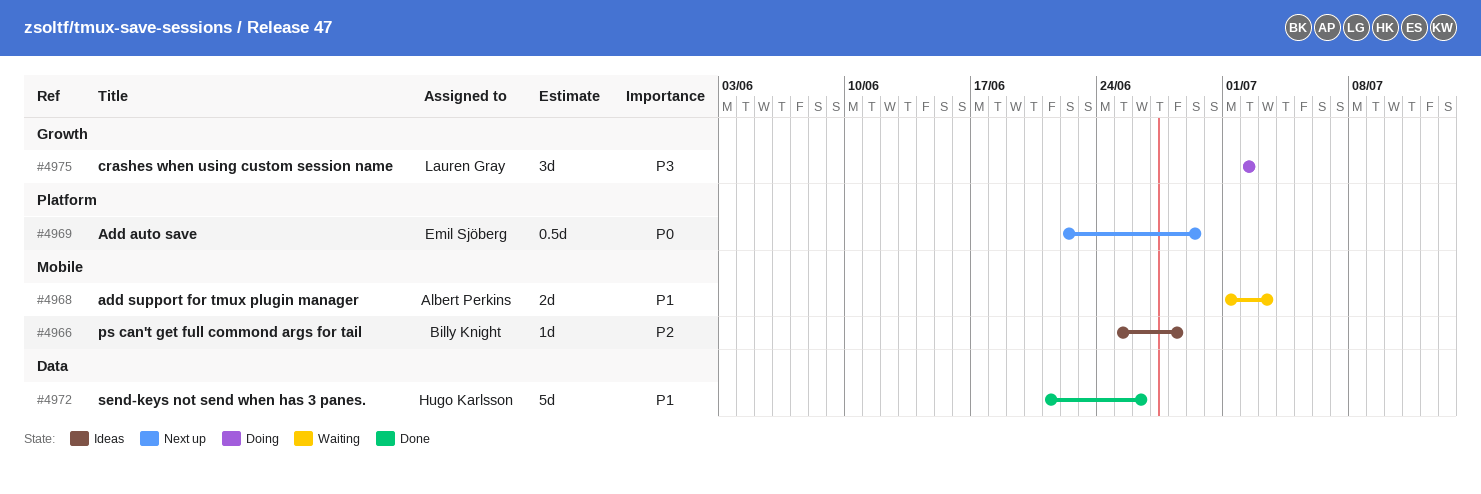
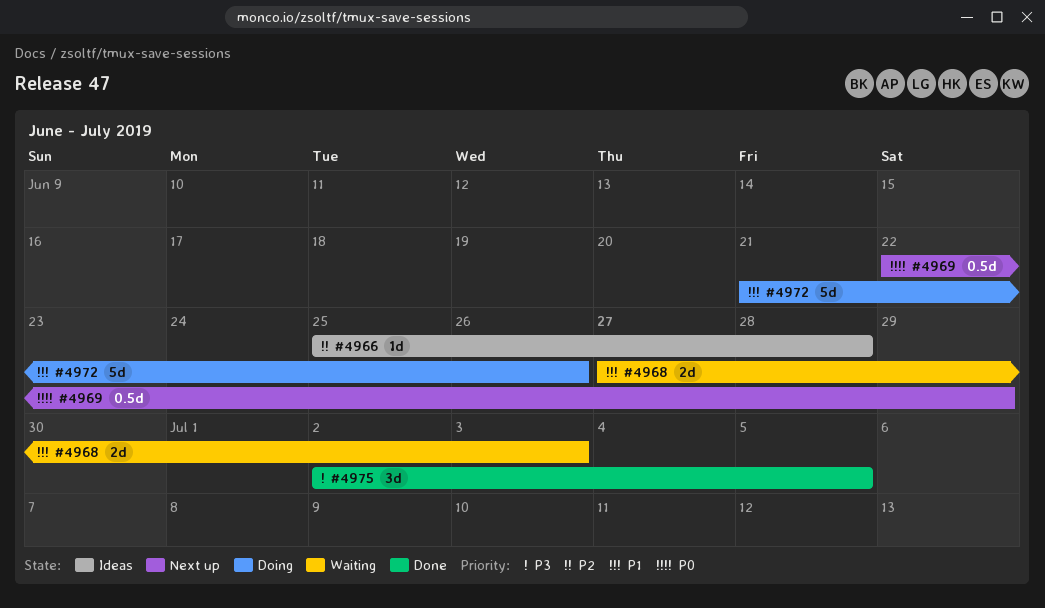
#4968, start: Jul 1 -> Jun 27
#4972, status: Done -> Doing
#4975, status: Doing -> Done
#4975, due: Jul 2 -> Jul 5

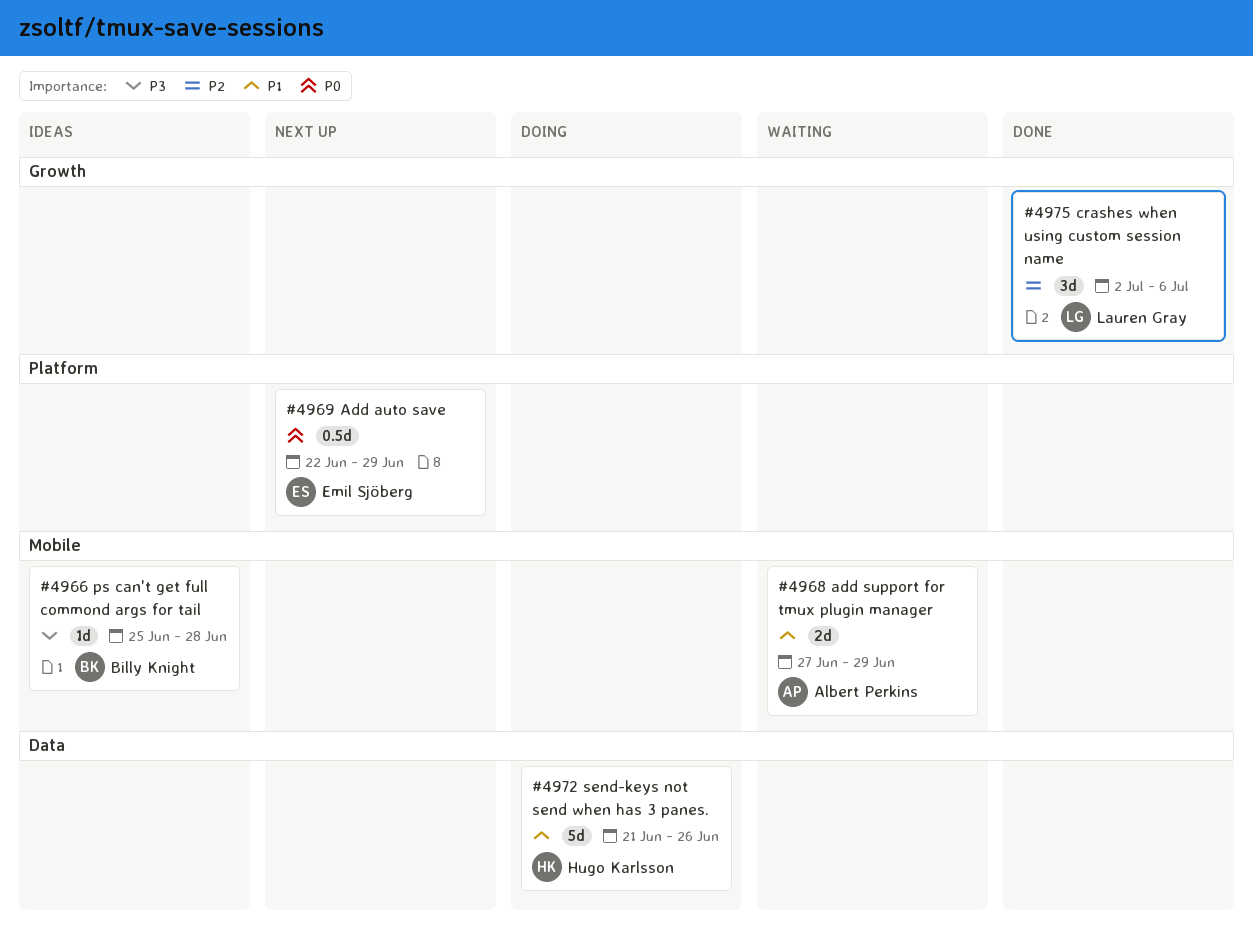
#4966, priority: P2 -> P3
#4968, due: Jul 3 -> Jun 29
#4975, priority: P3 -> P2
#4975, due: Jul 5 -> Jul 6

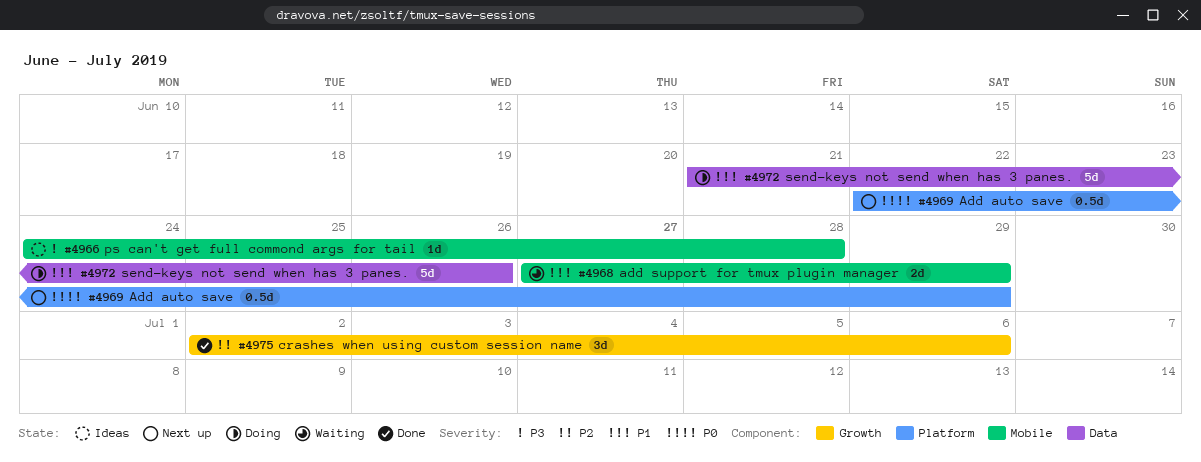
#4966, start: Jun 25 -> Jun 24

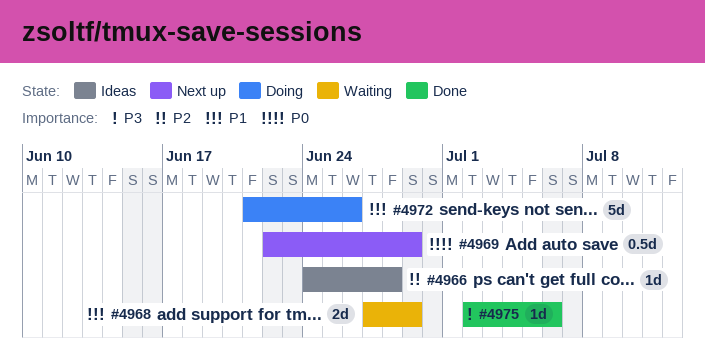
#4966, priority: P3 -> P2
#4975, priority: P2 -> P3
#4975, estimate: 3d -> 1d

